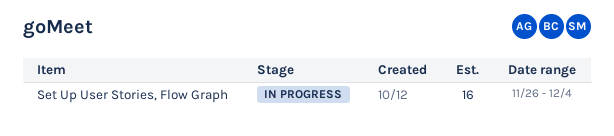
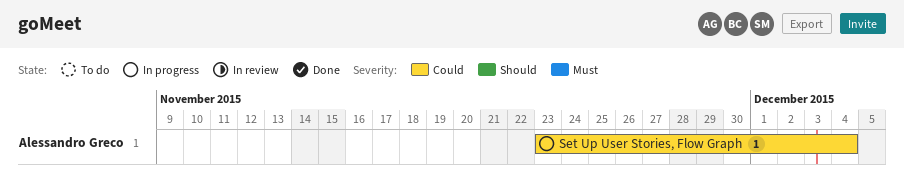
Set Up User Stories, Flow Graph, estimate: 16 -> 1
Set Up User Stories, Flow Graph, start: Nov 26 -> Nov 23

